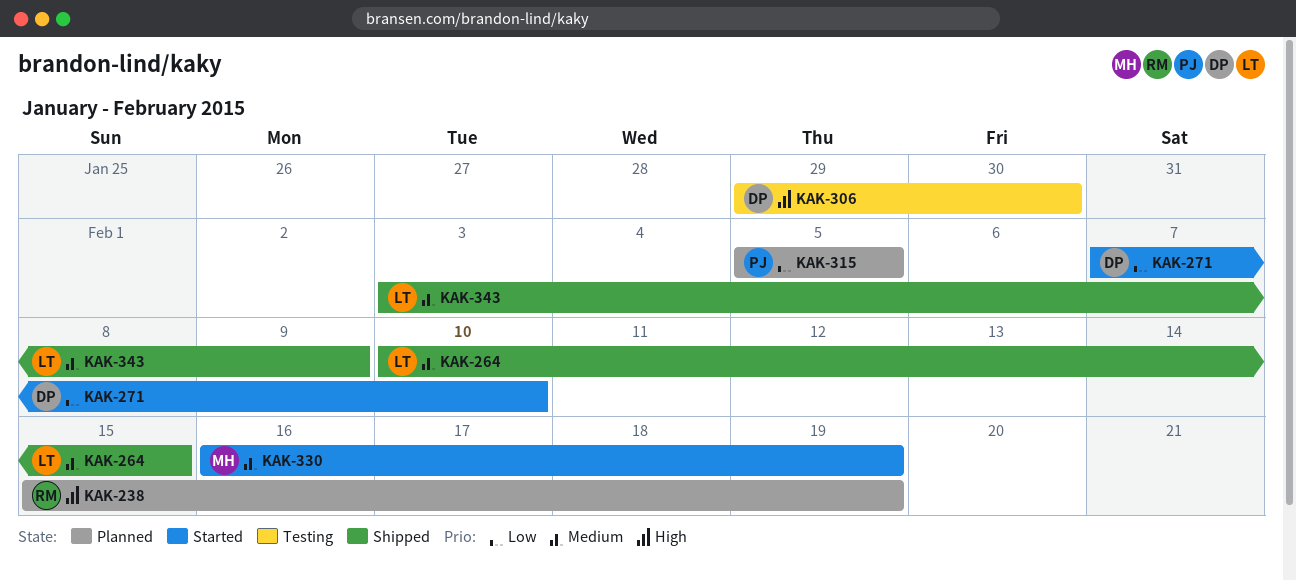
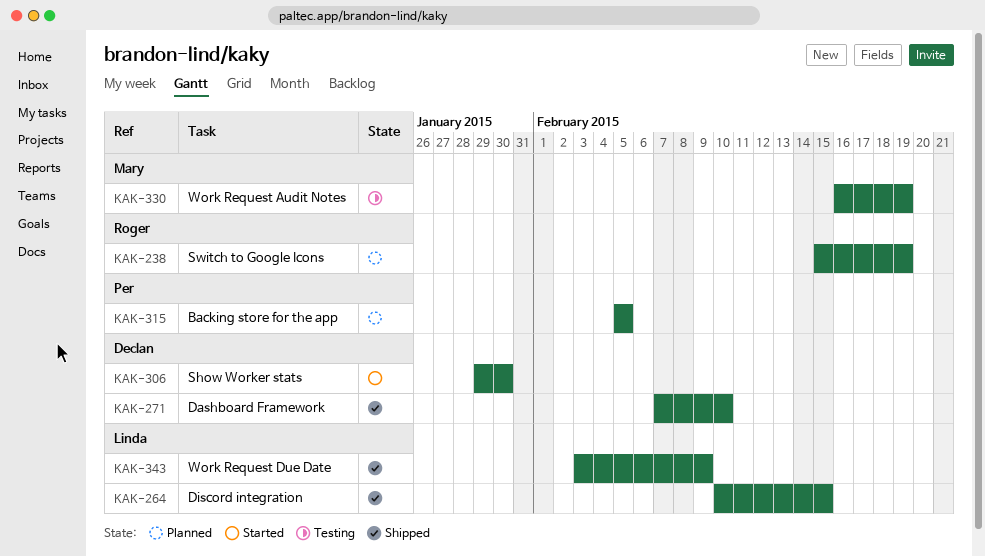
KAK-271, status: Started -> Shipped
KAK-306, status: Testing -> Started
KAK-330, status: Started -> Testing

